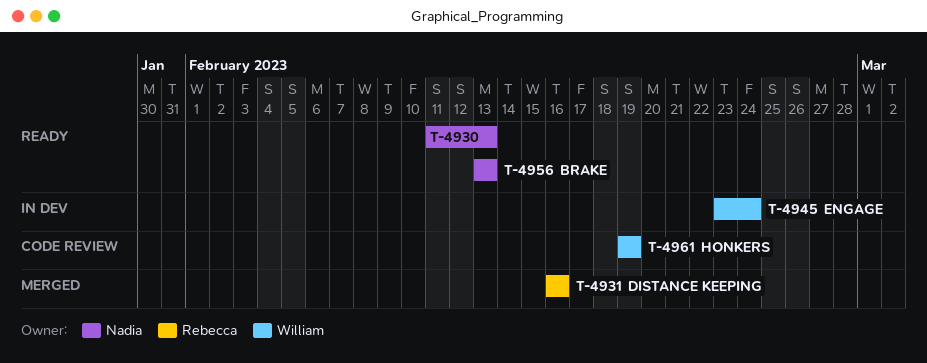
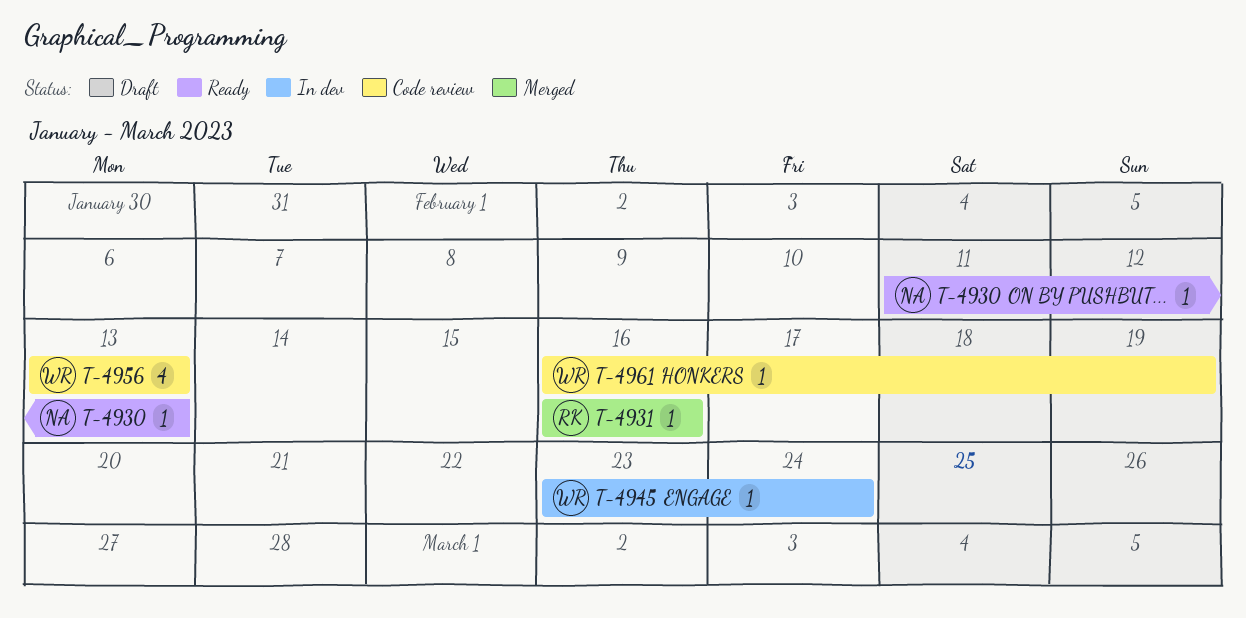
T-4956, status: Ready -> Code review
T-4956, owner: Nadia -> William
T-4961, start: Feb 19 -> Feb 16

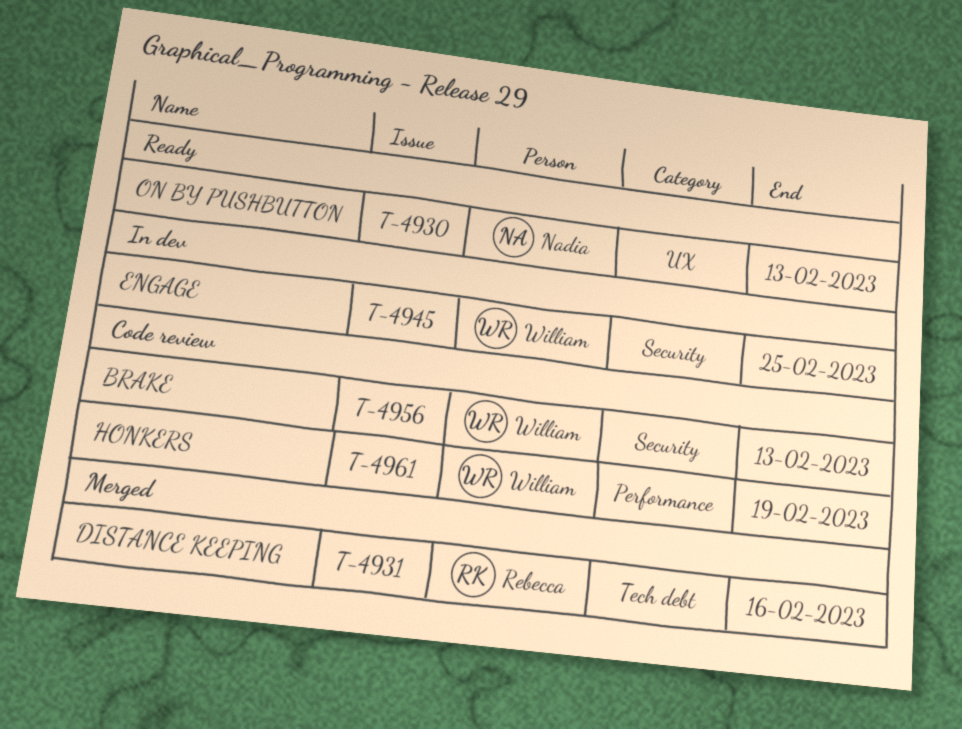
T-4945, due: Feb 24 -> Feb 25

